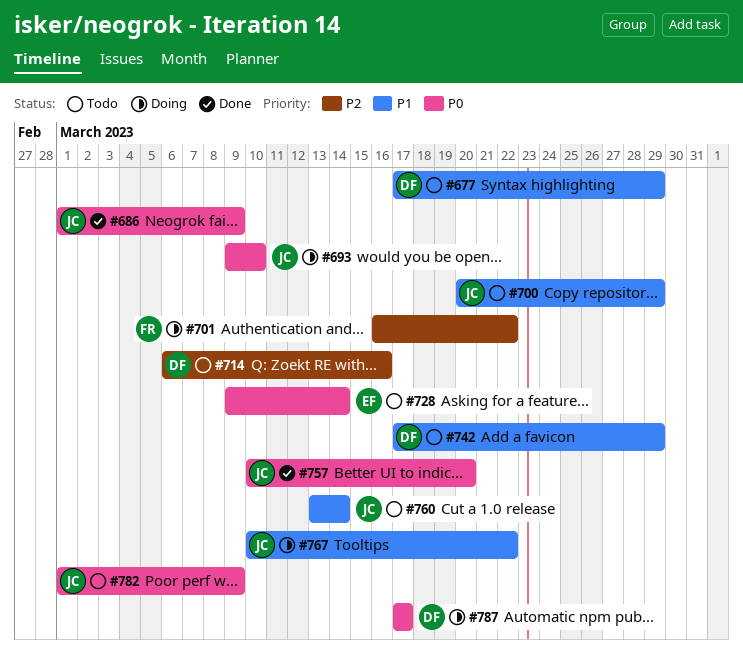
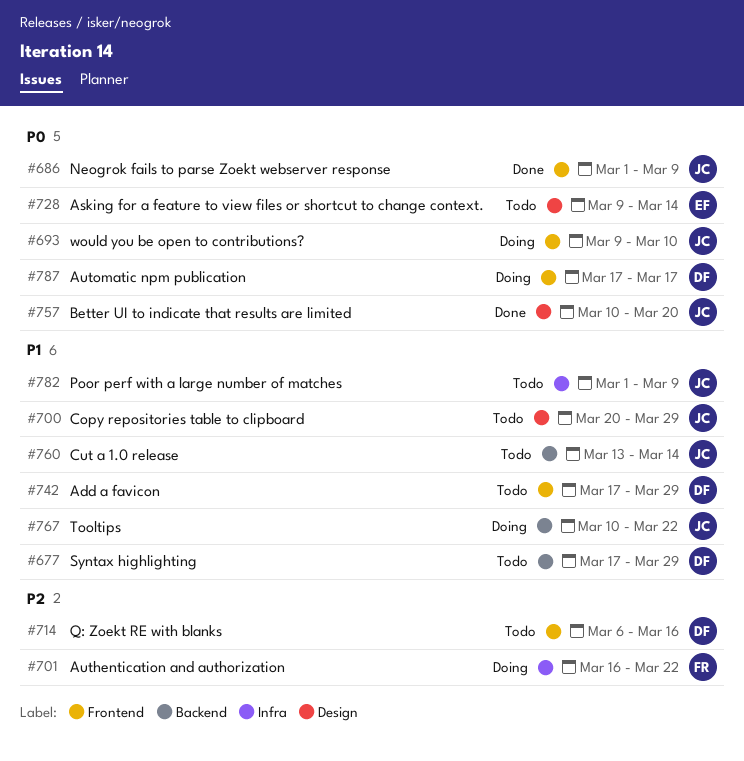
#782, priority: P0 -> P1

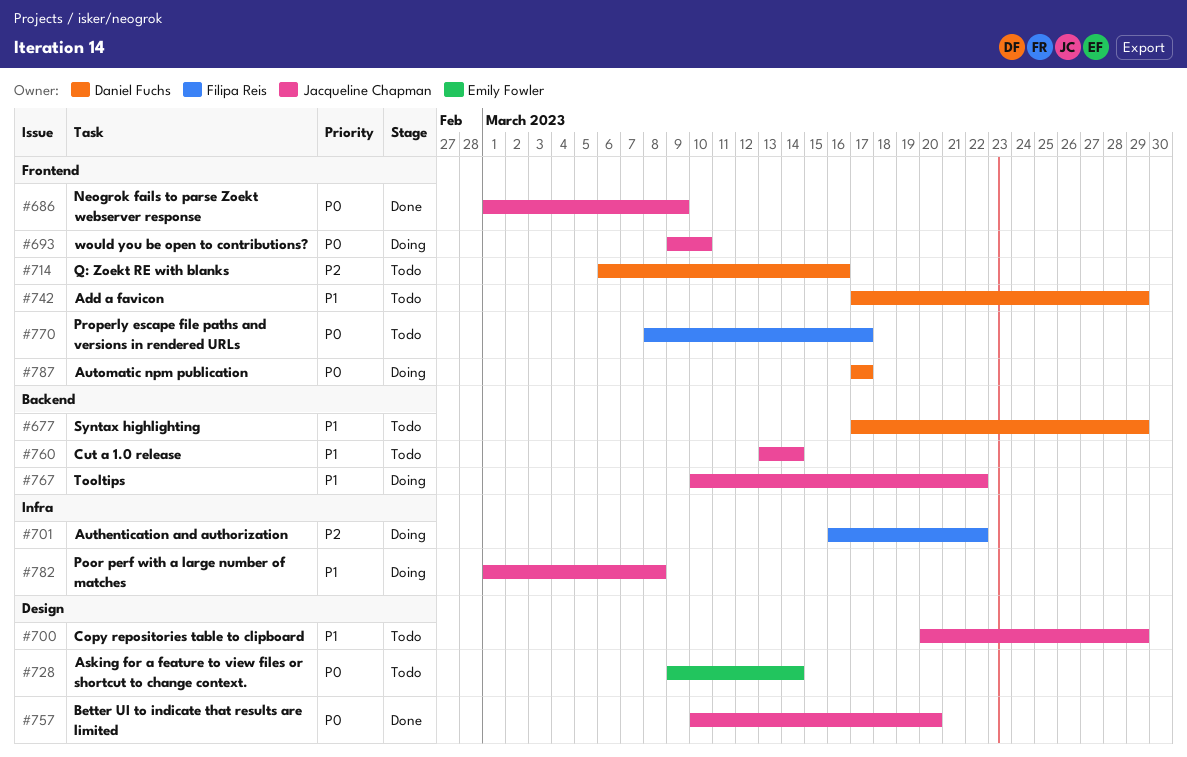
#770: none -> present
#782, status: Todo -> Doing
#782, due: Mar 9 -> Mar 8

